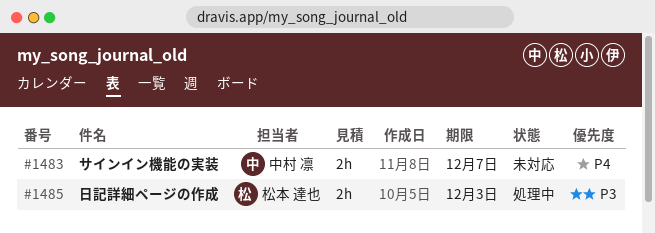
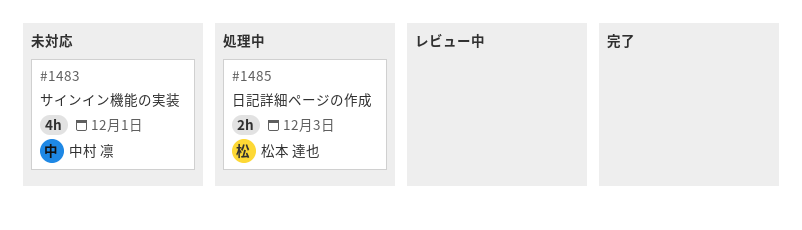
#1483, estimate: 2h -> 4h
#1483, due: Dec 7 -> Dec 1

